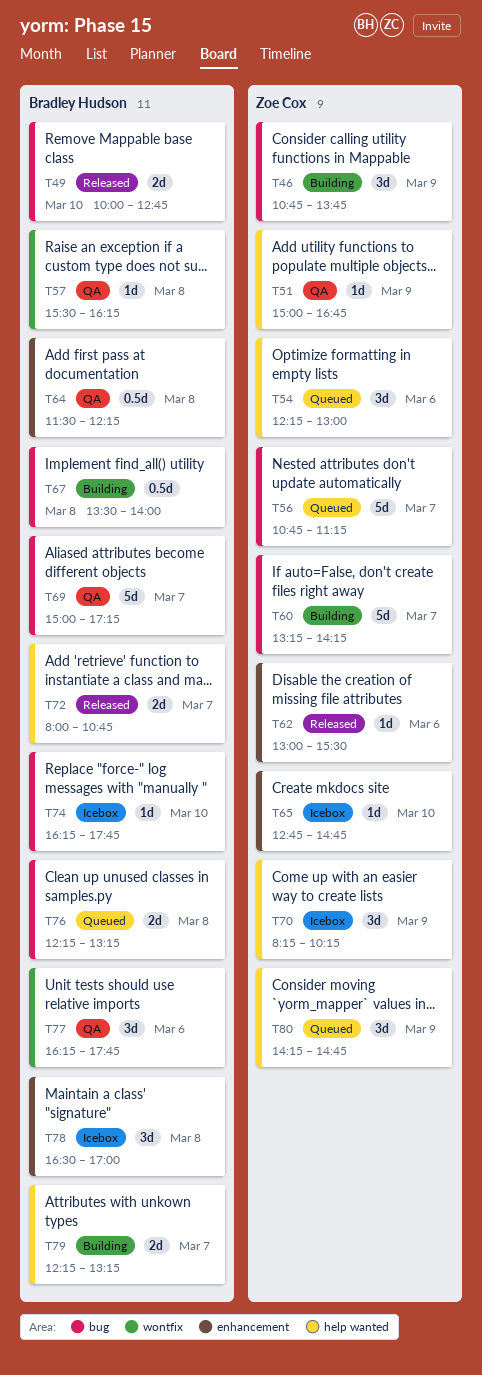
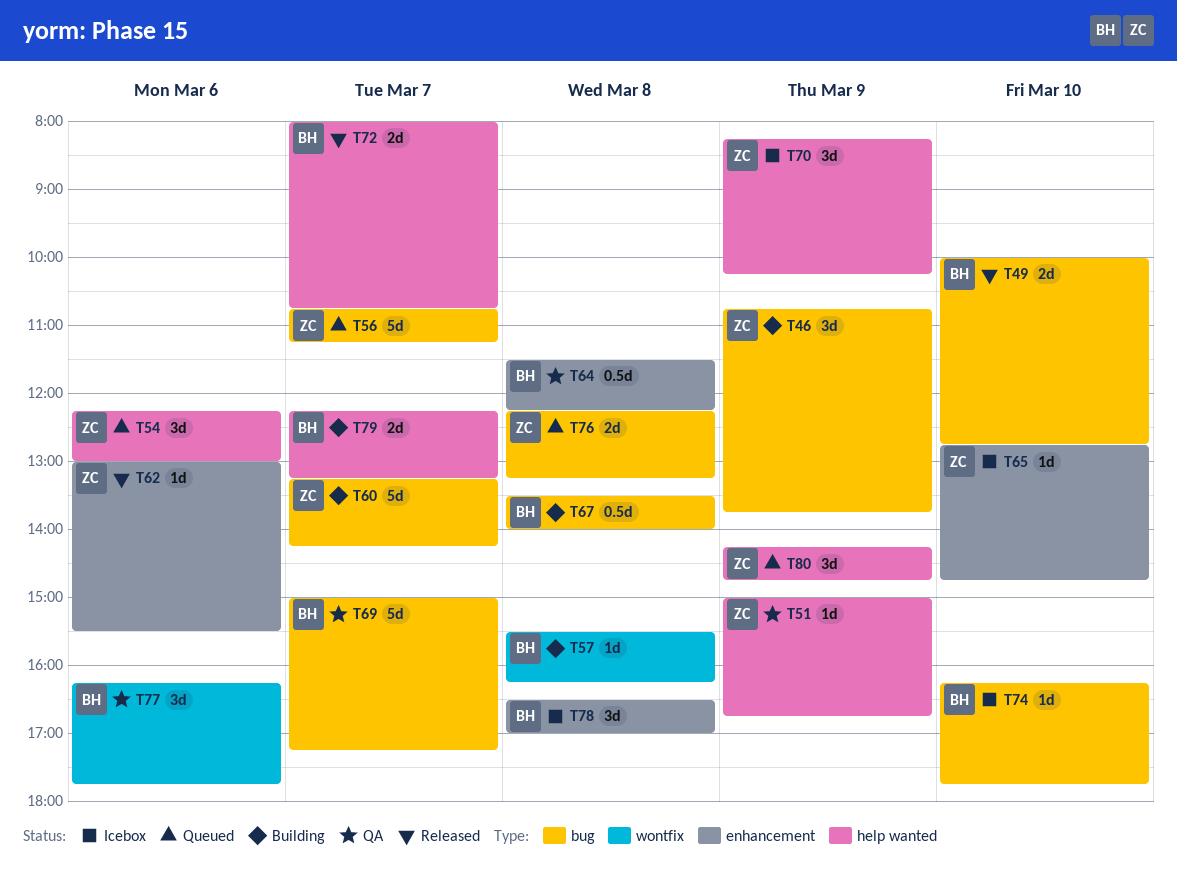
T57, status: QA -> Building
T76, owner: Bradley Hudson -> Zoe Cox

